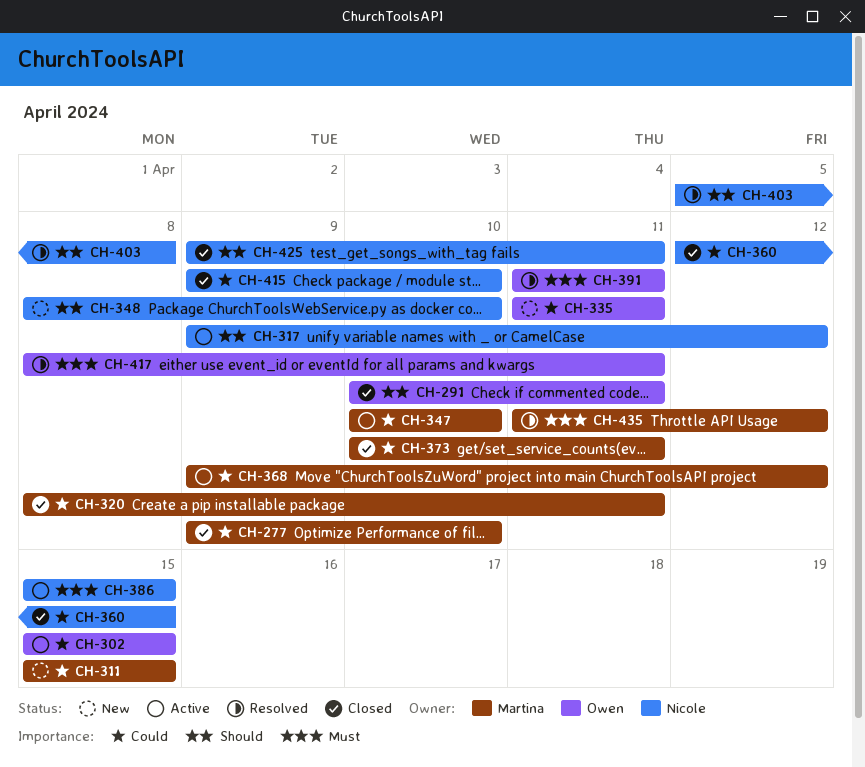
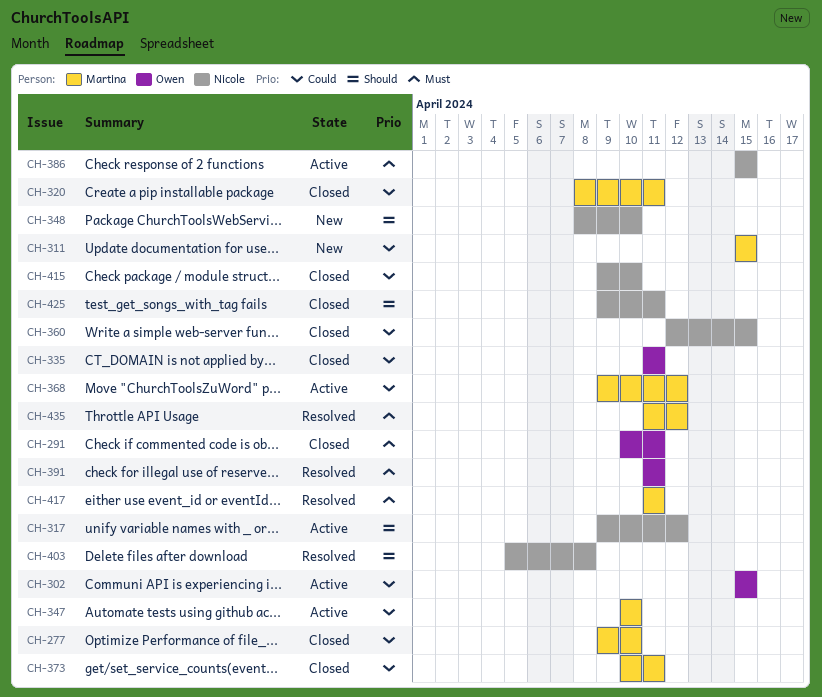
CH-291, priority: Should -> Must
CH-335, status: New -> Closed
CH-417, owner: Owen -> Martina
CH-417, start: Apr 8 -> Apr 11

